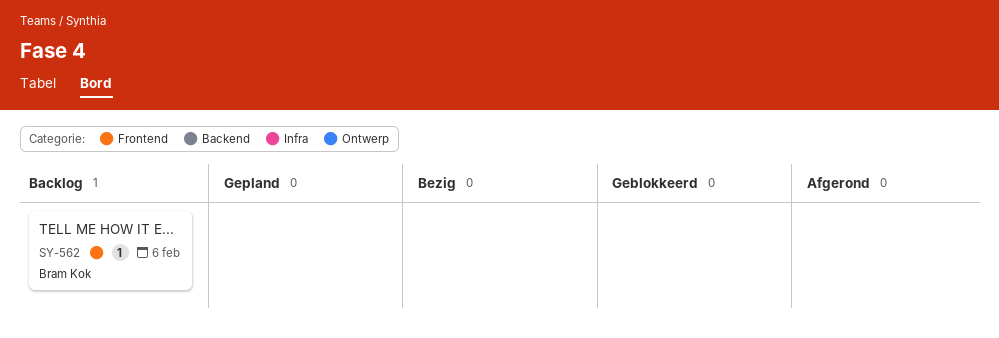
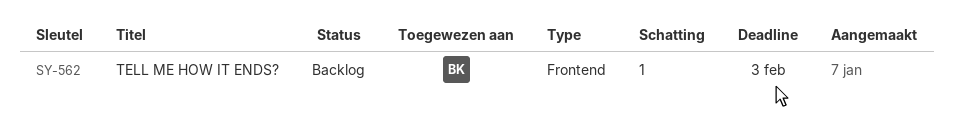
SY-562, due: Feb 6 -> Feb 3

